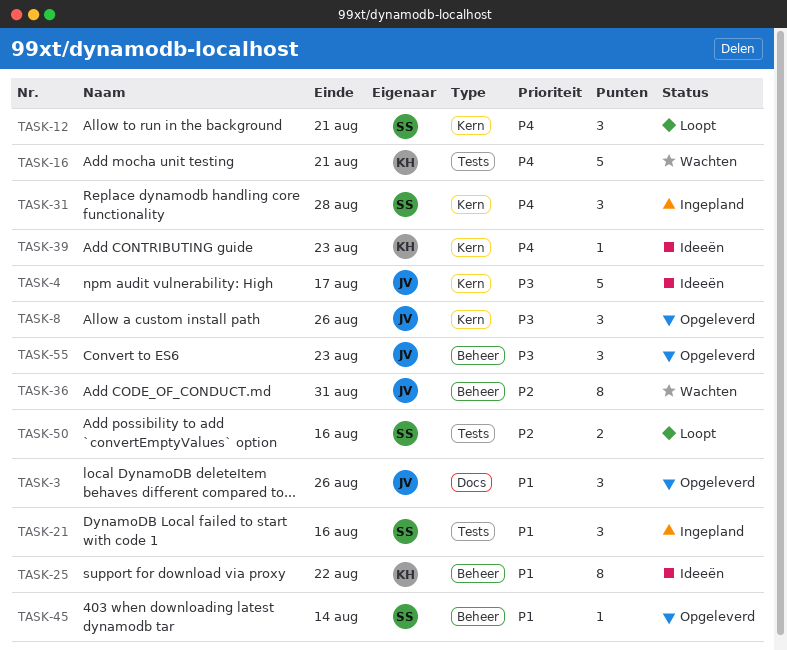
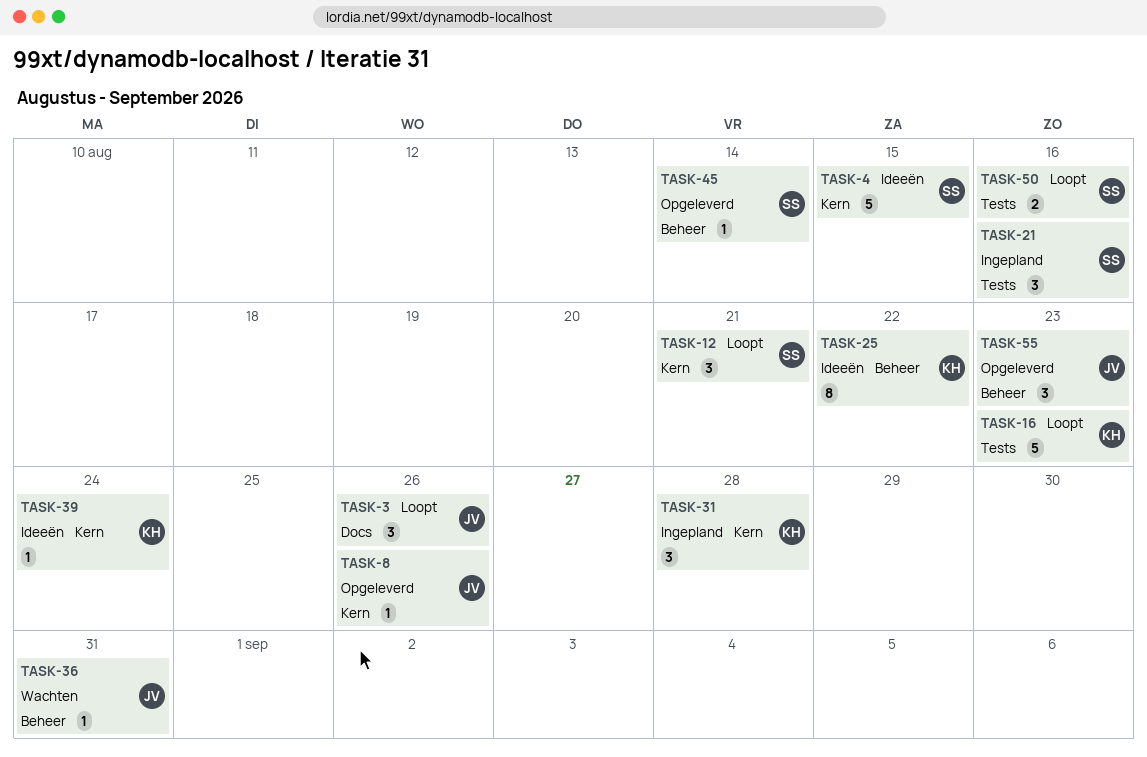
TASK-3, status: Opgeleverd -> Loopt
TASK-4, owner: JV -> SS
TASK-4, due: Aug 17 -> Aug 15
TASK-8, estimate: 3 -> 1
TASK-16, status: Wachten -> Loopt
TASK-16, due: Aug 21 -> Aug 23
TASK-31, owner: SS -> KH
TASK-36, estimate: 8 -> 1
TASK-39, due: Aug 23 -> Aug 24

